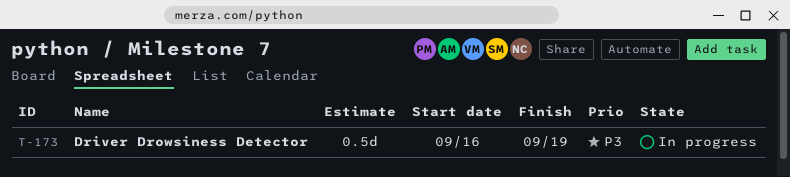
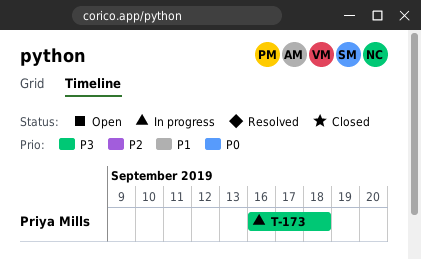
T-173, due: Sep 19 -> Sep 18

